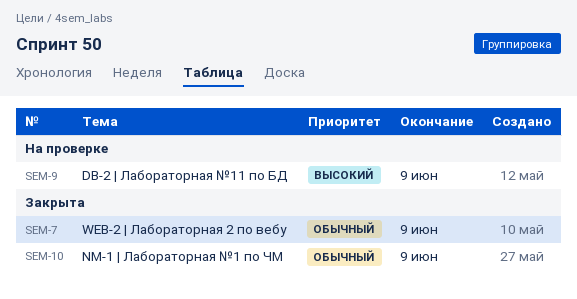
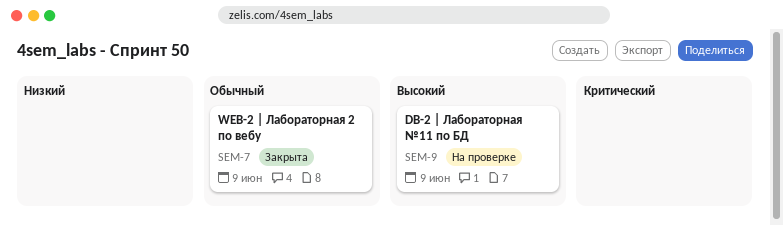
SEM-10: present -> none

